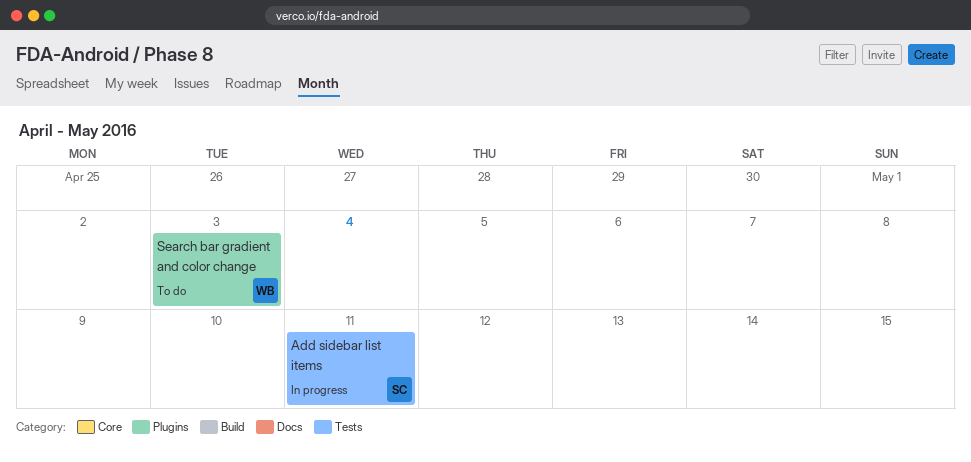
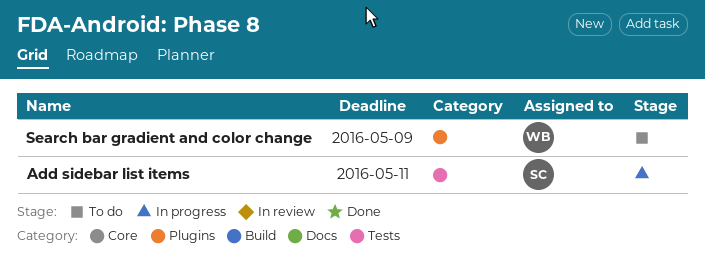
Search bar gradient and color change, due: May 3 -> May 9

